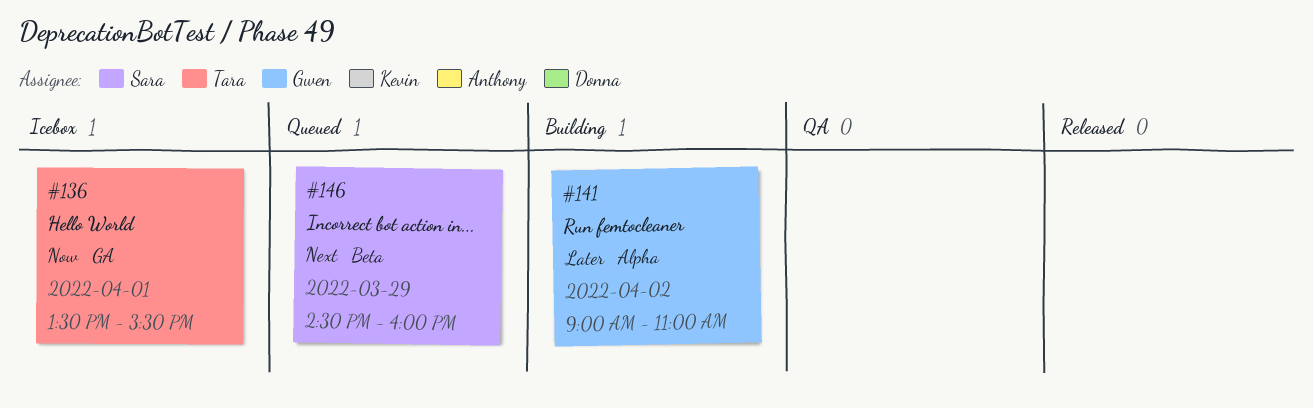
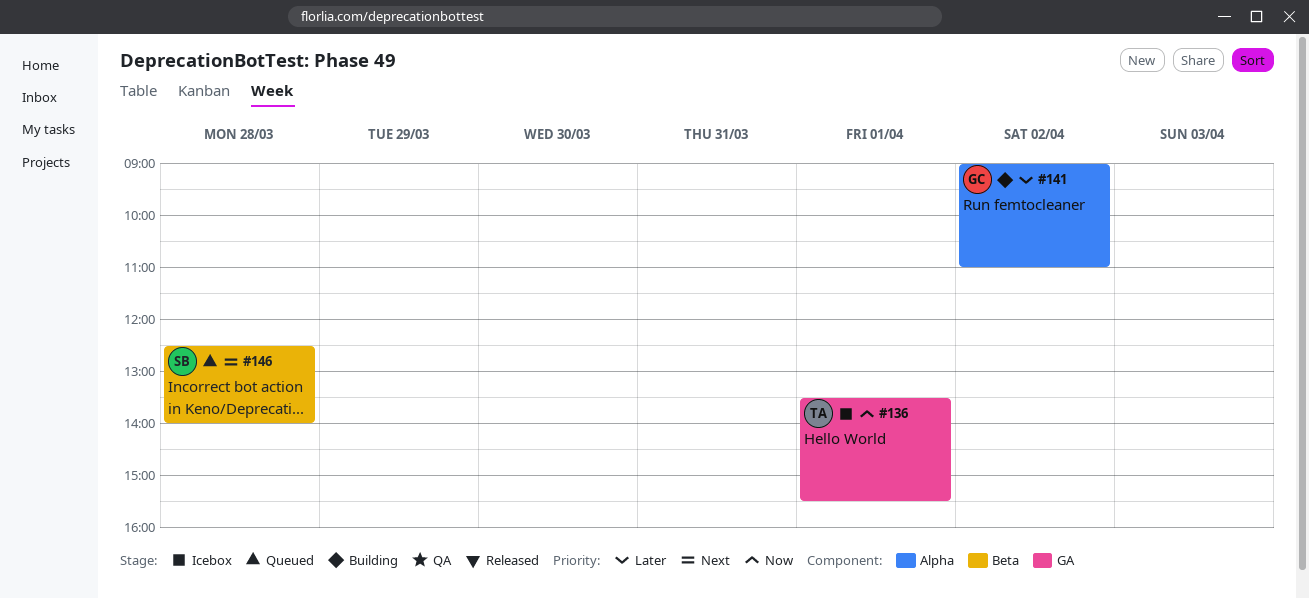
#146, day: Mar 29 -> Mar 28
#146, begins: 14:30 -> 12:30
#146, ends: 16:00 -> 14:00

